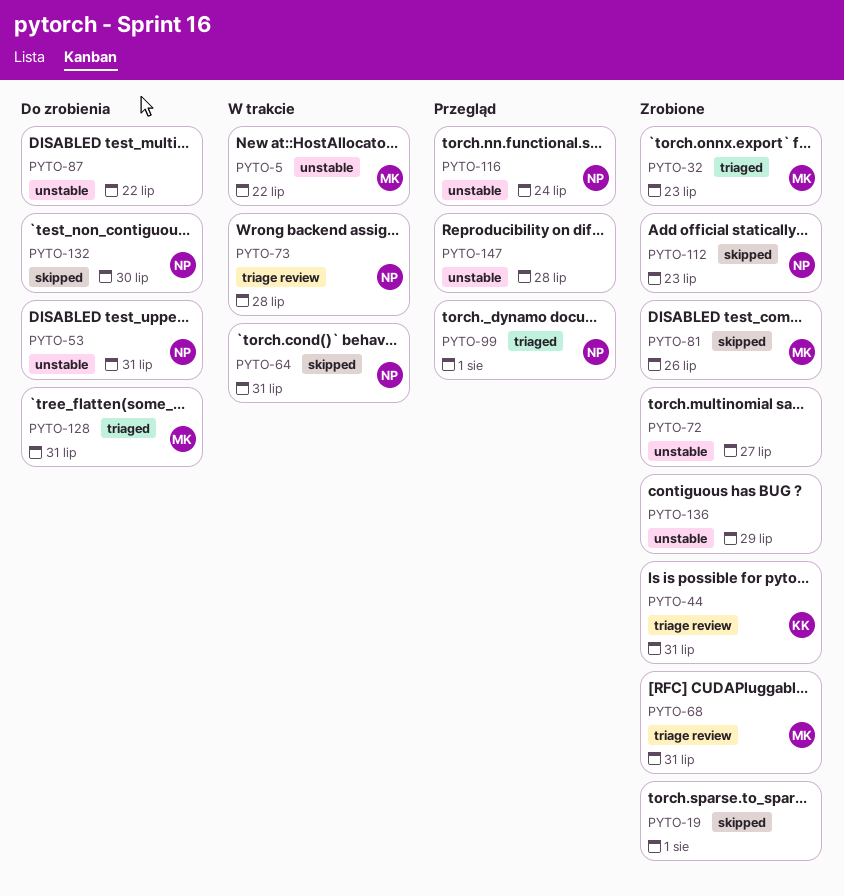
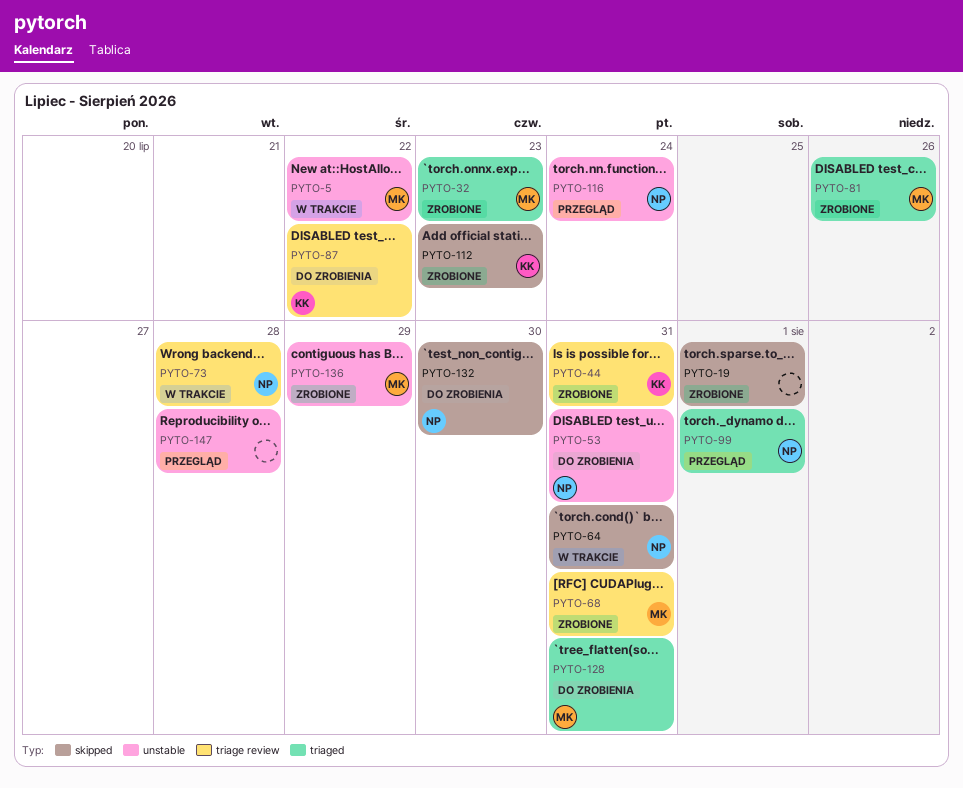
PYTO-72: present -> none
PYTO-81, label: skipped -> triaged
PYTO-87, owner: none -> KK
PYTO-87, label: unstable -> triage review
PYTO-112, owner: NP -> KK
PYTO-136, owner: none -> MK

